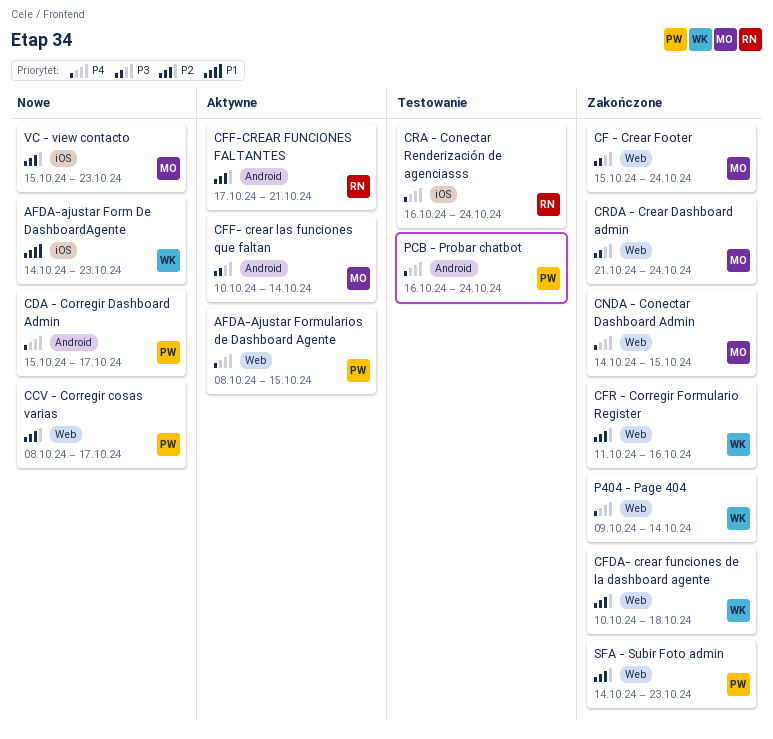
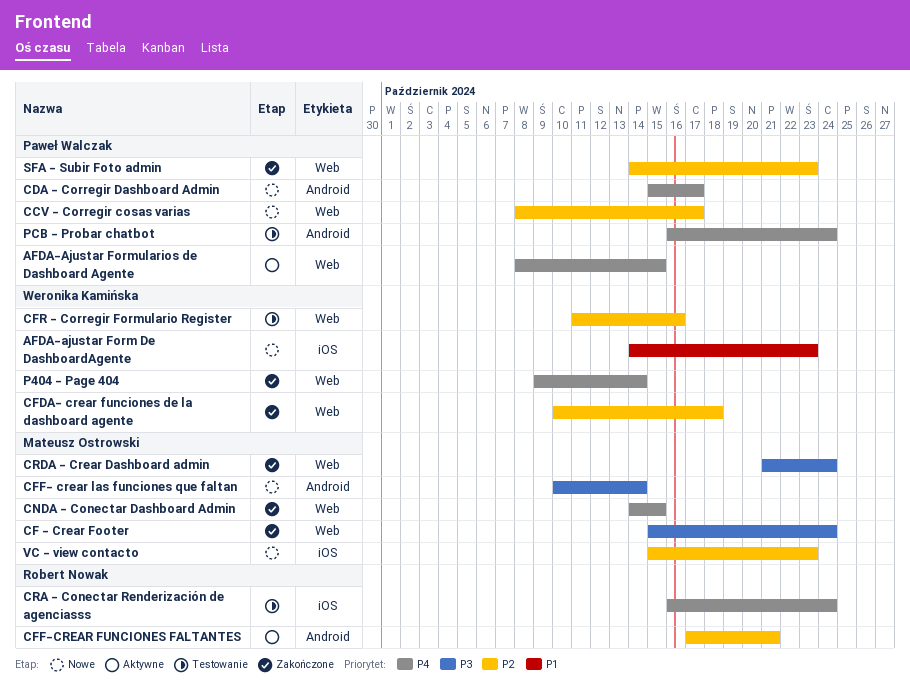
CFF- crear las funciones que faltan, status: Aktywne -> Nowe
CFR - Corregir Formulario Register, status: Zakończone -> Testowanie

